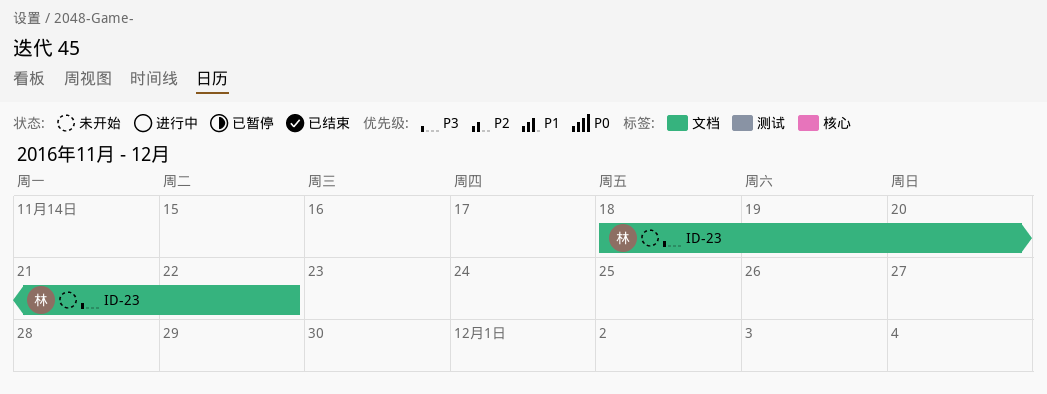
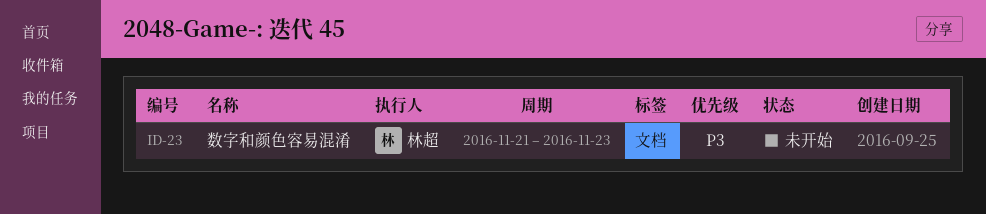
ID-23, start: Nov 18 -> Nov 21
ID-23, due: Nov 22 -> Nov 23

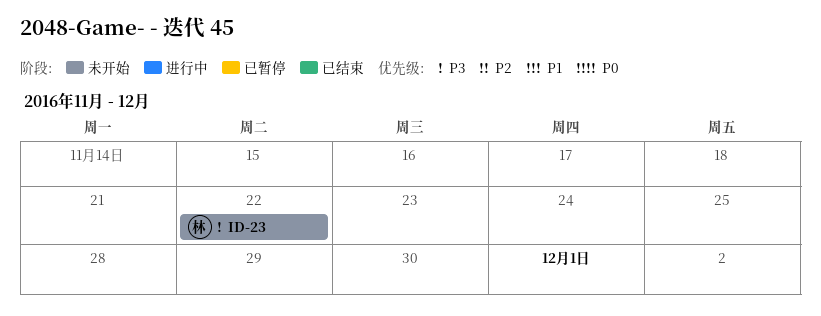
ID-23, start: Nov 21 -> Nov 22
ID-23, due: Nov 23 -> Nov 22

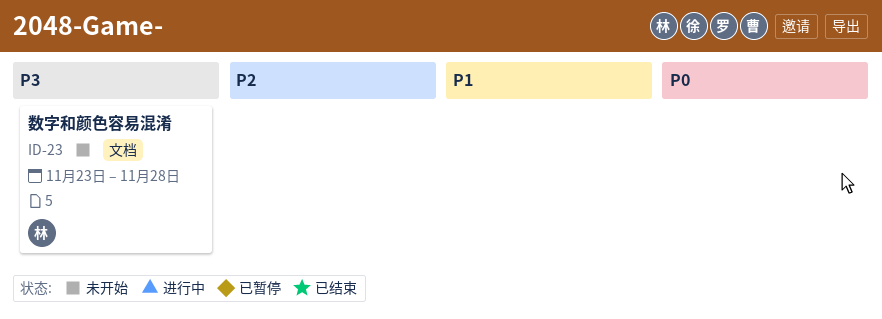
ID-23, start: Nov 22 -> Nov 23
ID-23, due: Nov 22 -> Nov 28

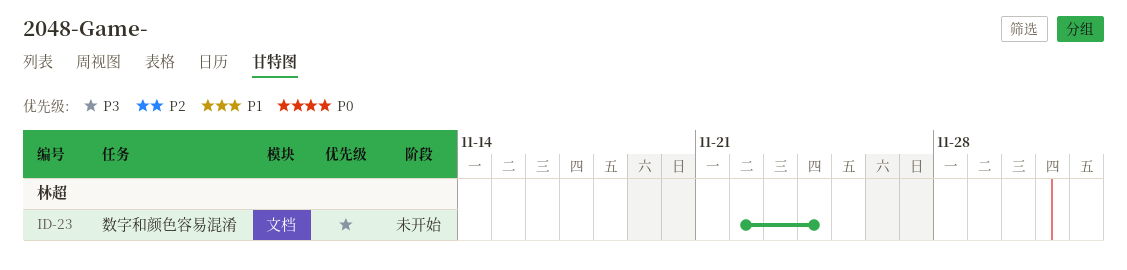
ID-23, start: Nov 23 -> Nov 22
ID-23, due: Nov 28 -> Nov 24

